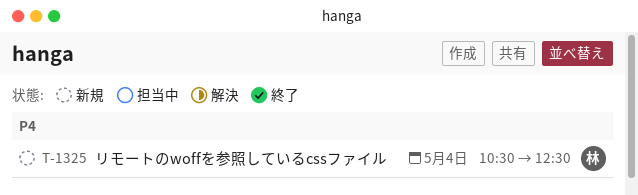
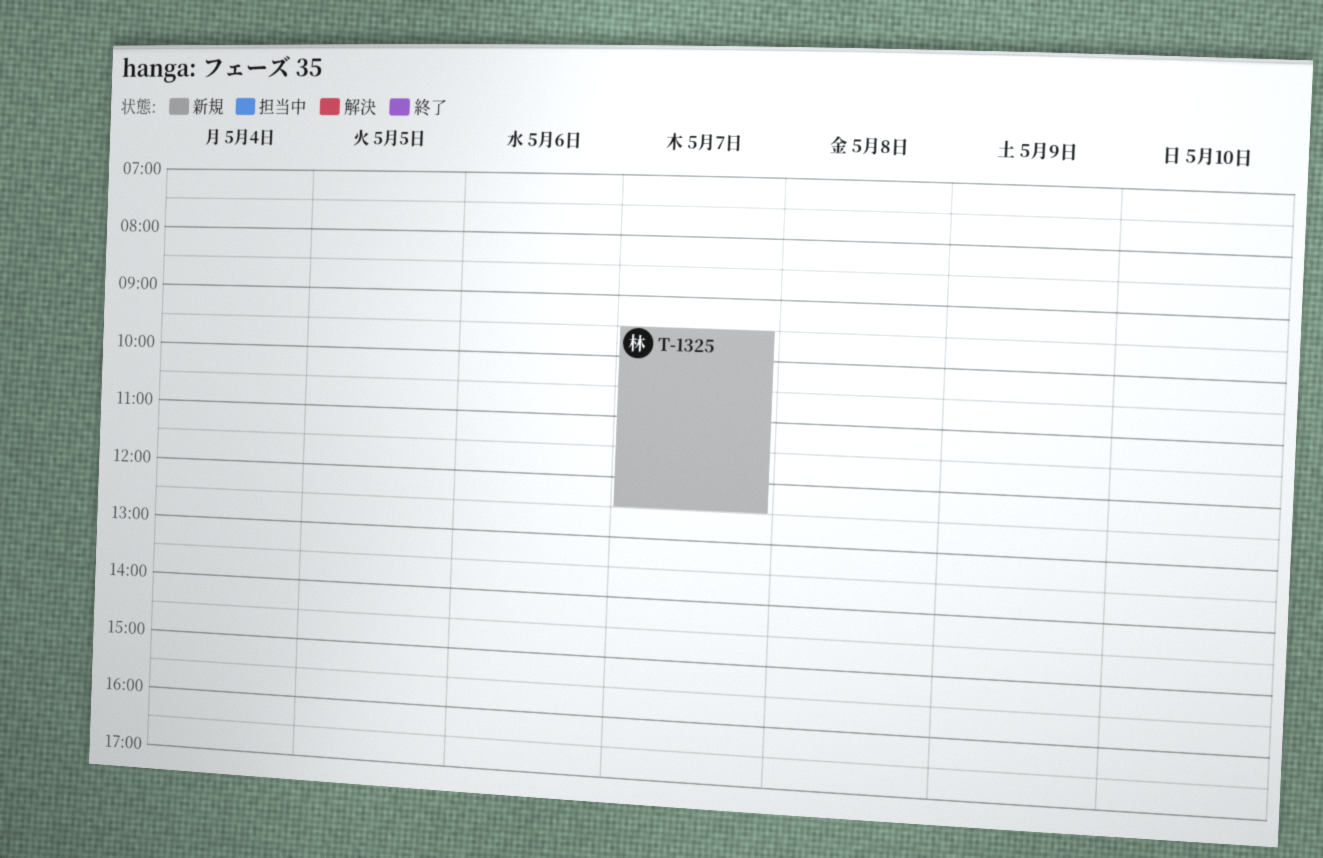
T-1325, day: May 4 -> May 7
T-1325, begins: 10:30 -> 09:30

